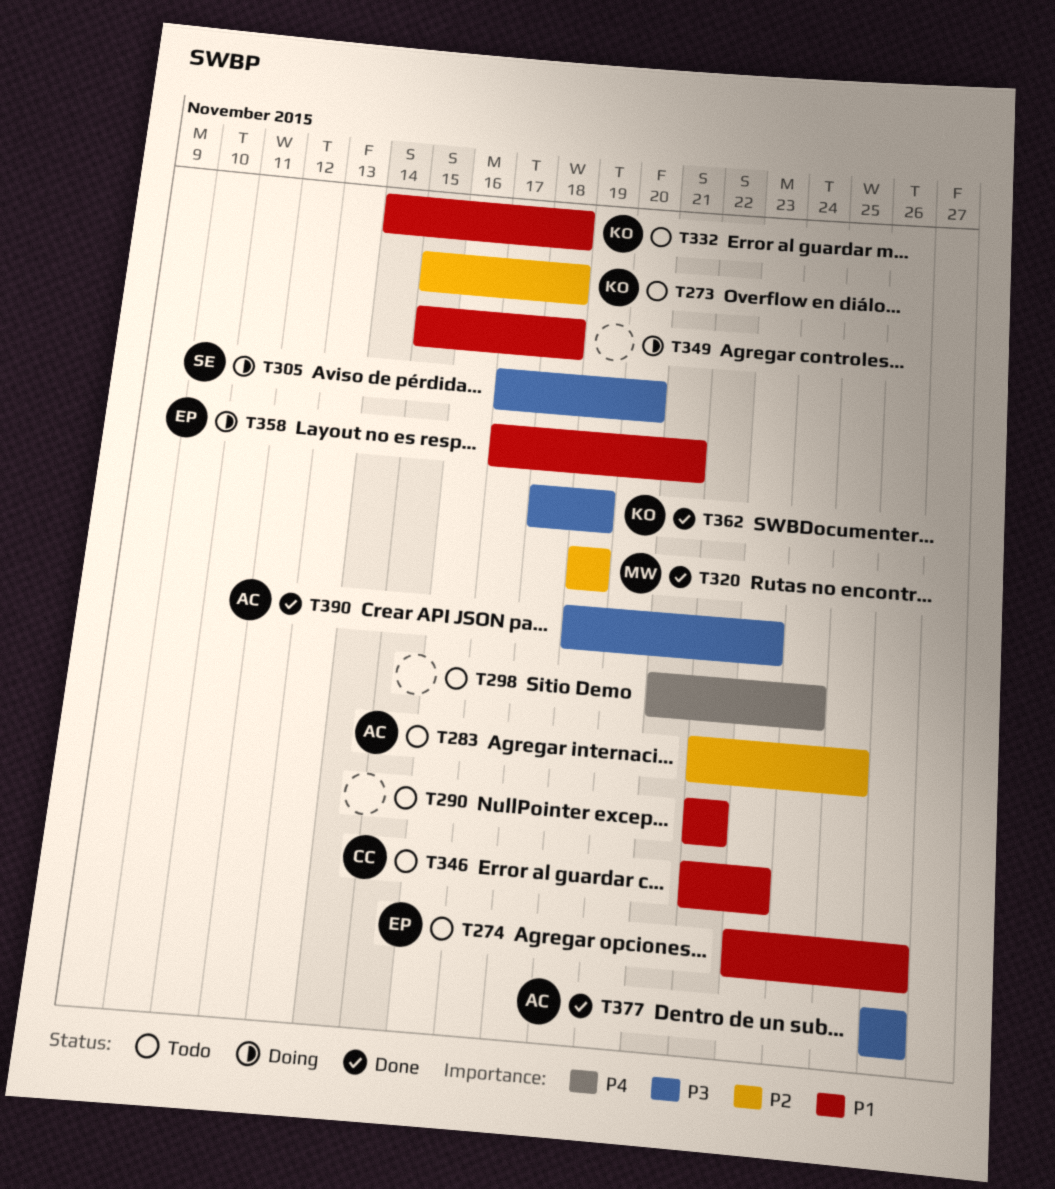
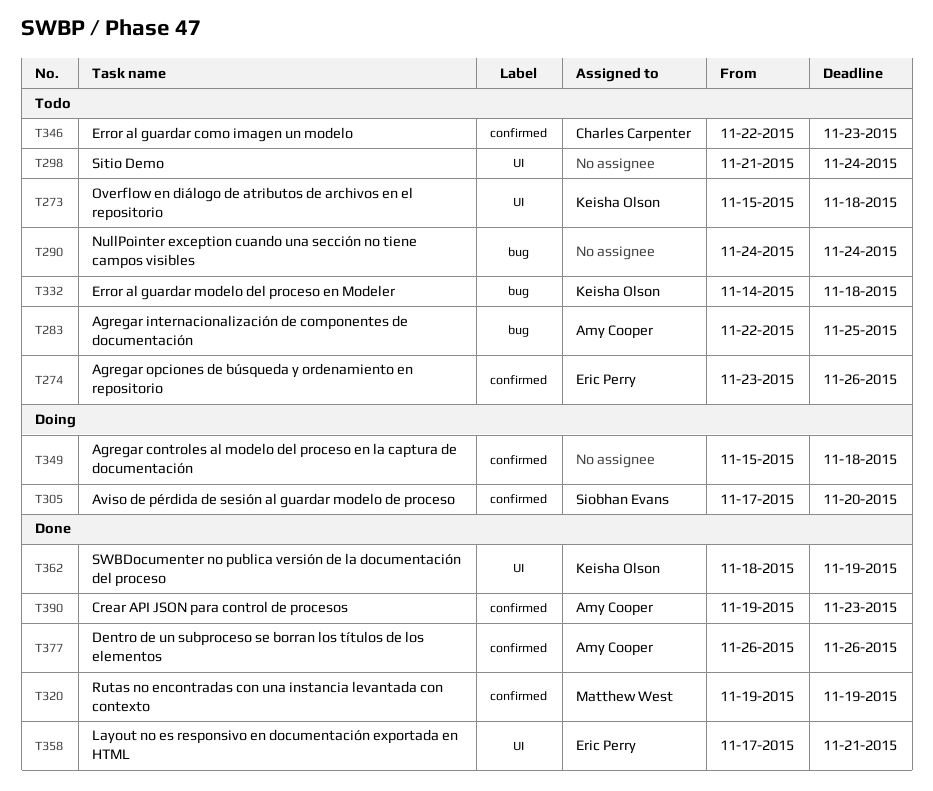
T290, start: Nov 22 -> Nov 24
T290, due: Nov 22 -> Nov 24
T358, status: Doing -> Done

